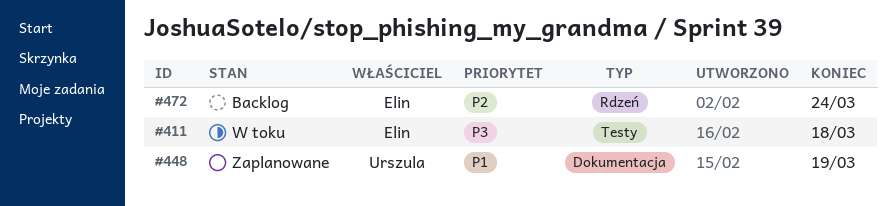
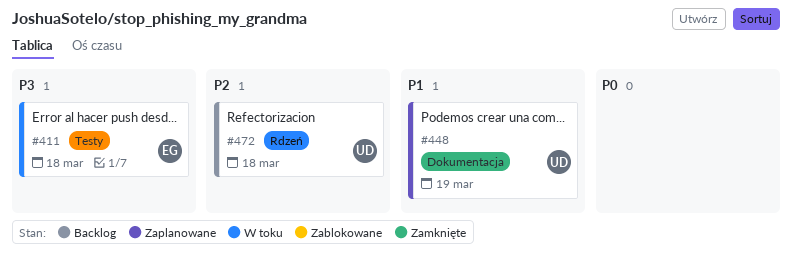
#472, owner: Elin -> Urszula
#472, due: Mar 24 -> Mar 18

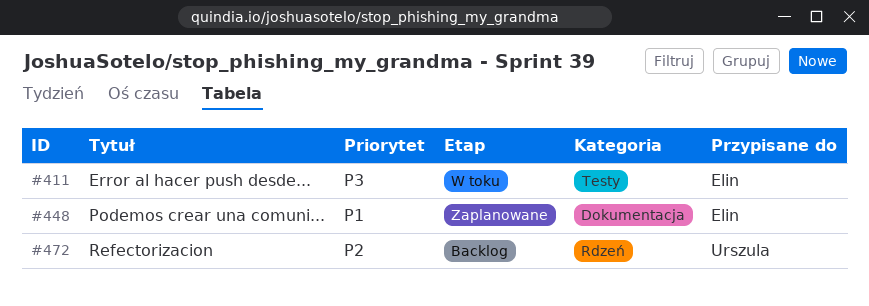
#448, owner: Urszula -> Elin

